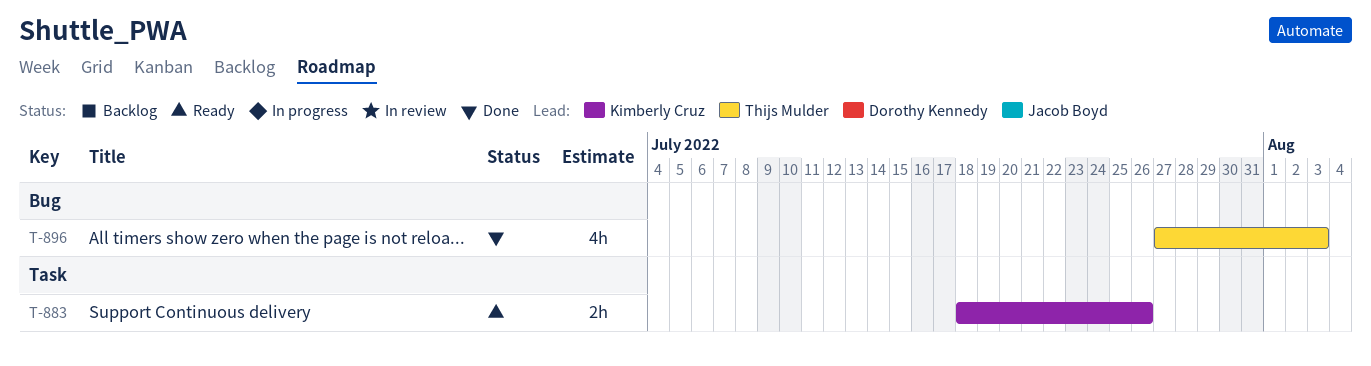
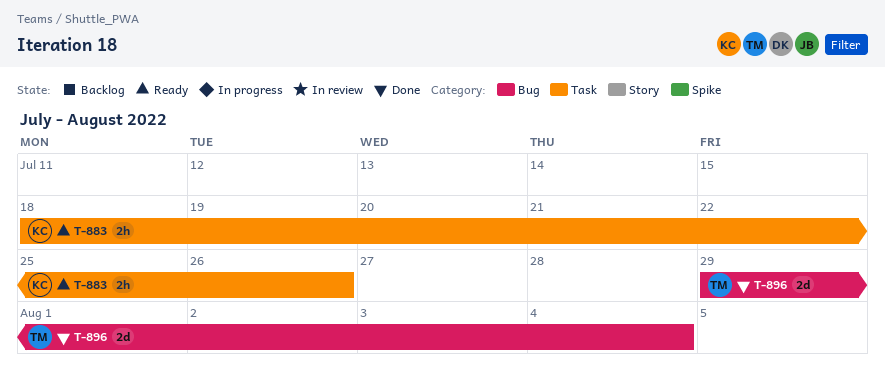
T-896, estimate: 4h -> 2d
T-896, start: Jul 27 -> Jul 29
T-896, due: Aug 3 -> Aug 4

